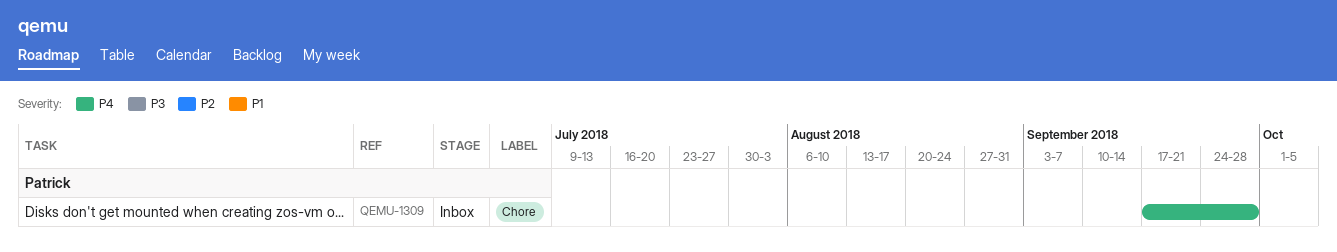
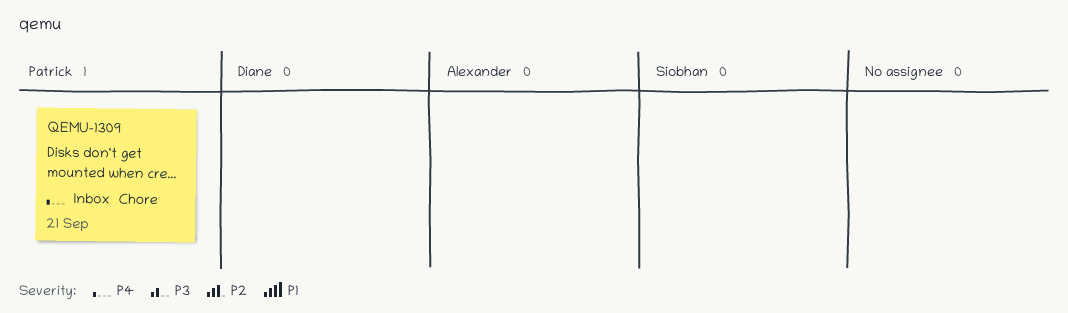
QEMU-1309, due: Sep 28 -> Sep 21

